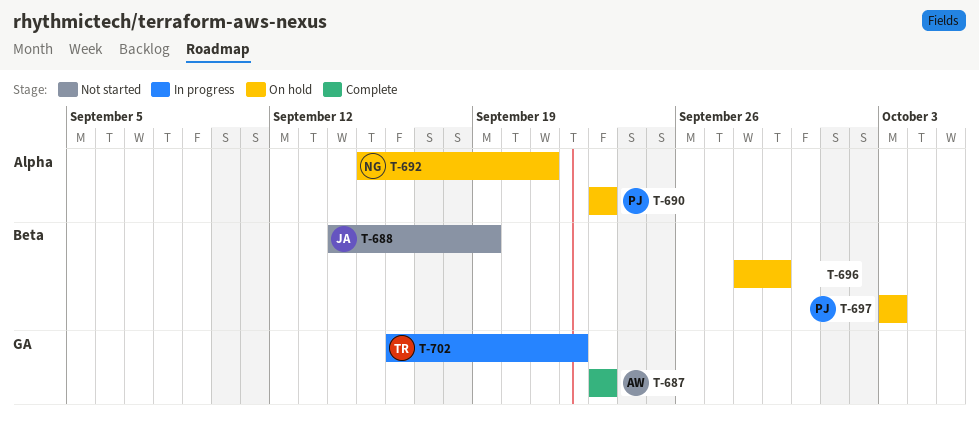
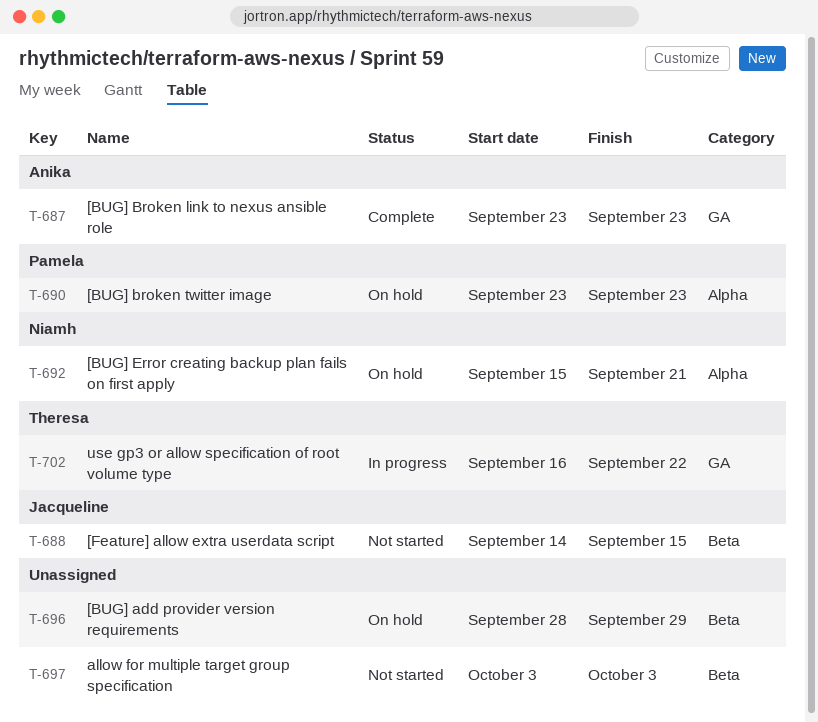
T-688, due: Sep 19 -> Sep 15
T-697, status: On hold -> Not started
T-697, owner: Pamela -> none

